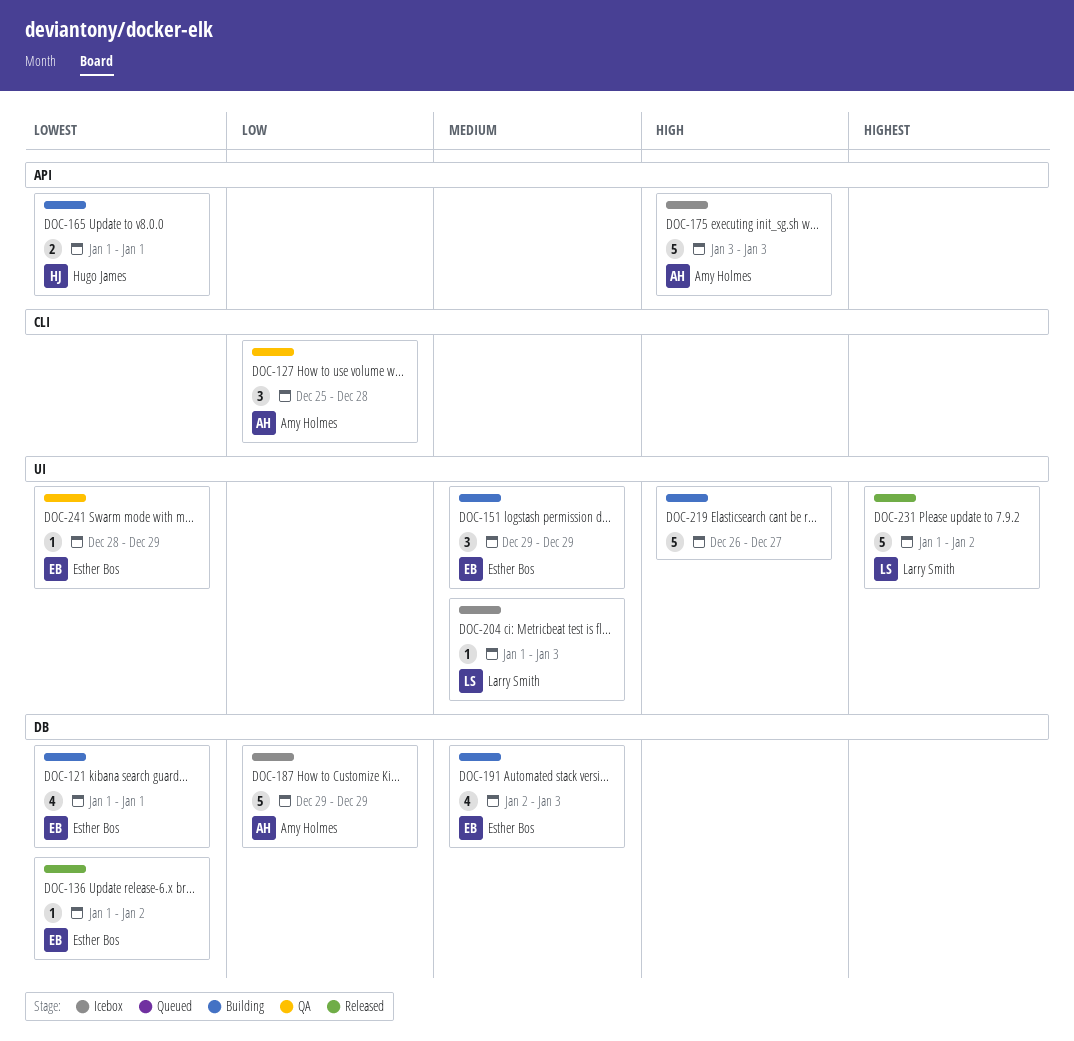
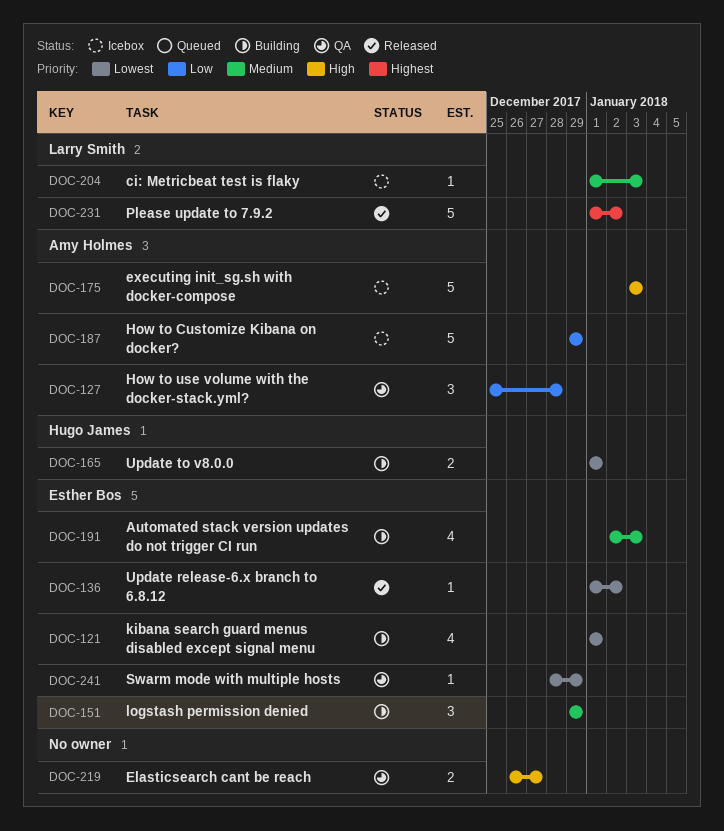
DOC-219, status: Building -> QA
DOC-219, estimate: 5 -> 2

